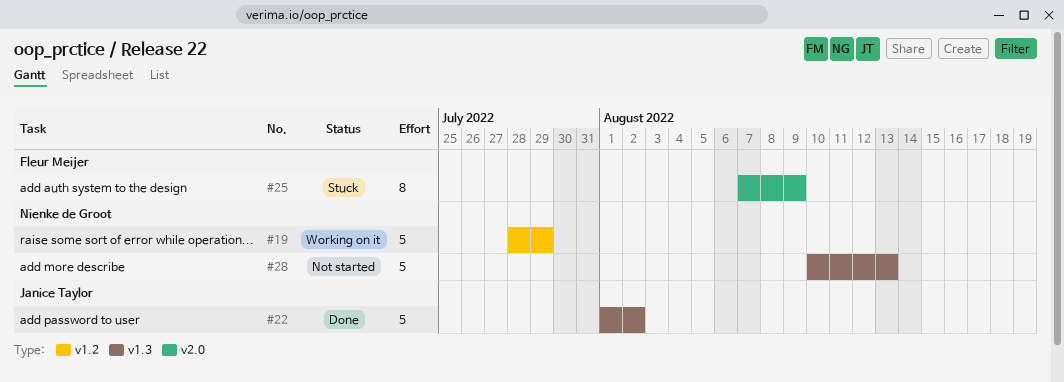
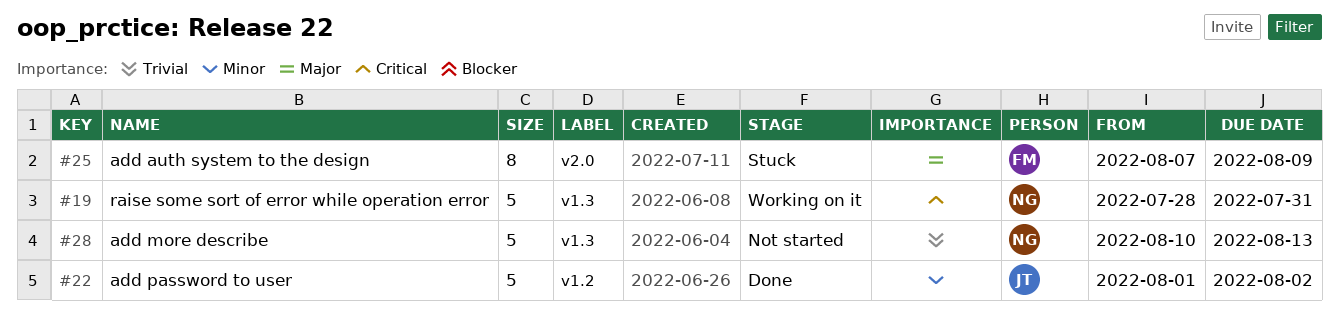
#19, label: v1.2 -> v1.3
#19, due: Jul 29 -> Jul 31
#22, label: v1.3 -> v1.2

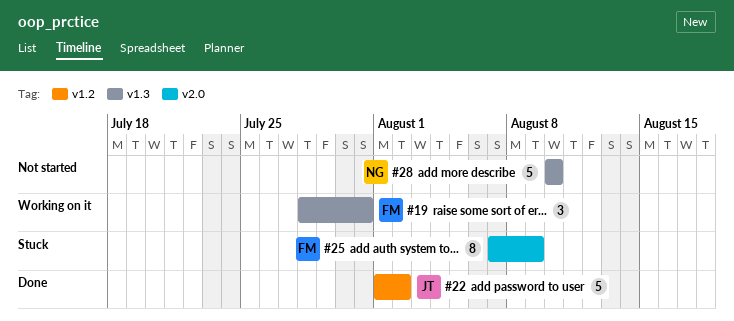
#19, owner: NG -> FM
#19, estimate: 5 -> 3
#28, due: Aug 13 -> Aug 10

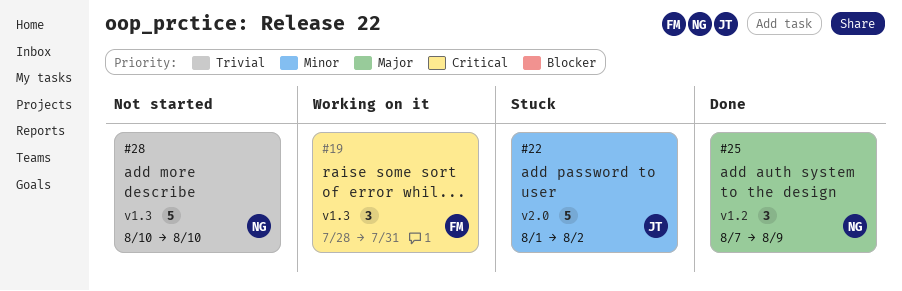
#22, status: Done -> Stuck
#22, label: v1.2 -> v2.0
#25, status: Stuck -> Done
#25, owner: FM -> NG
#25, label: v2.0 -> v1.2
#25, estimate: 8 -> 3

